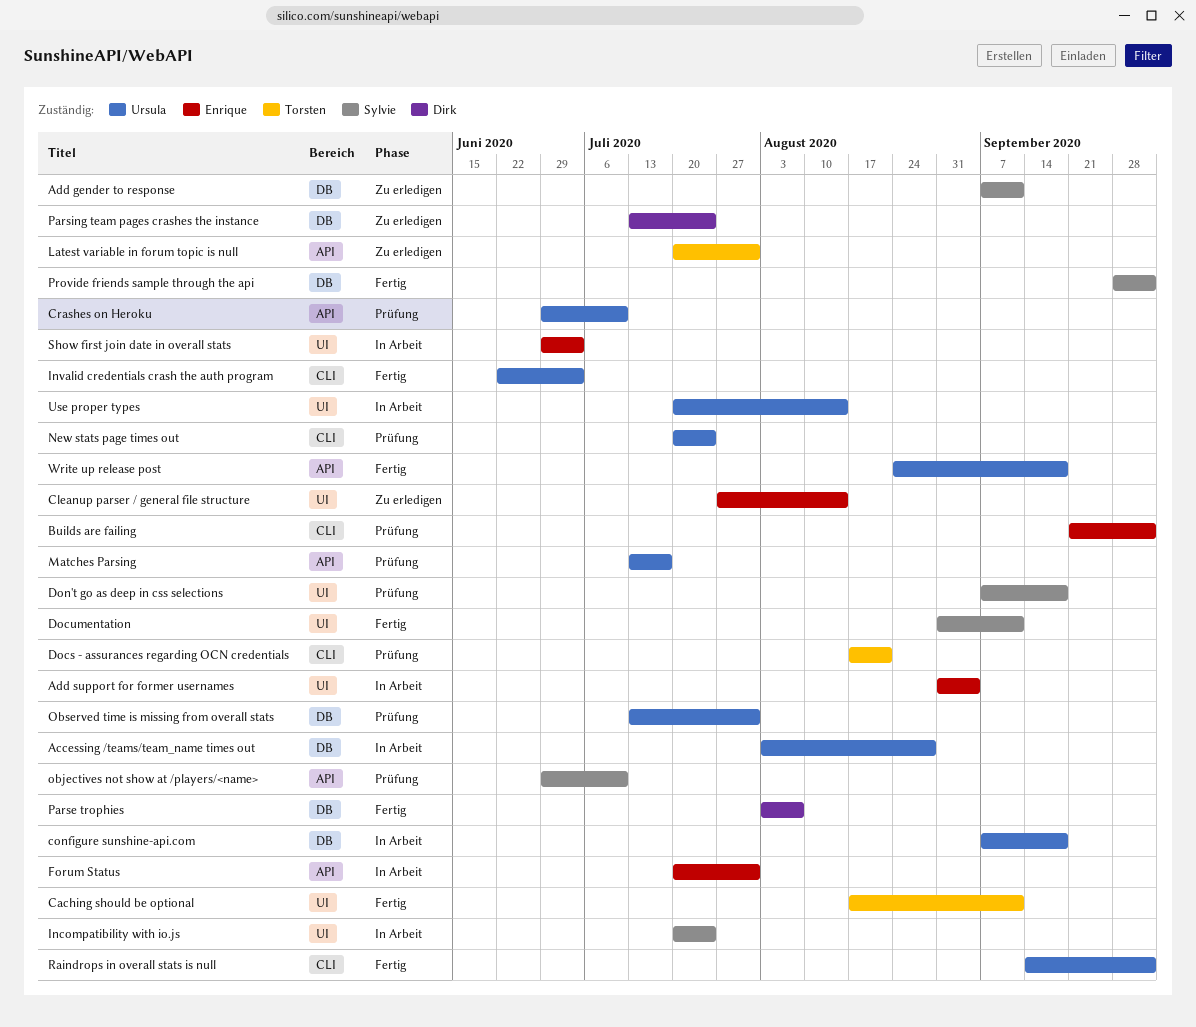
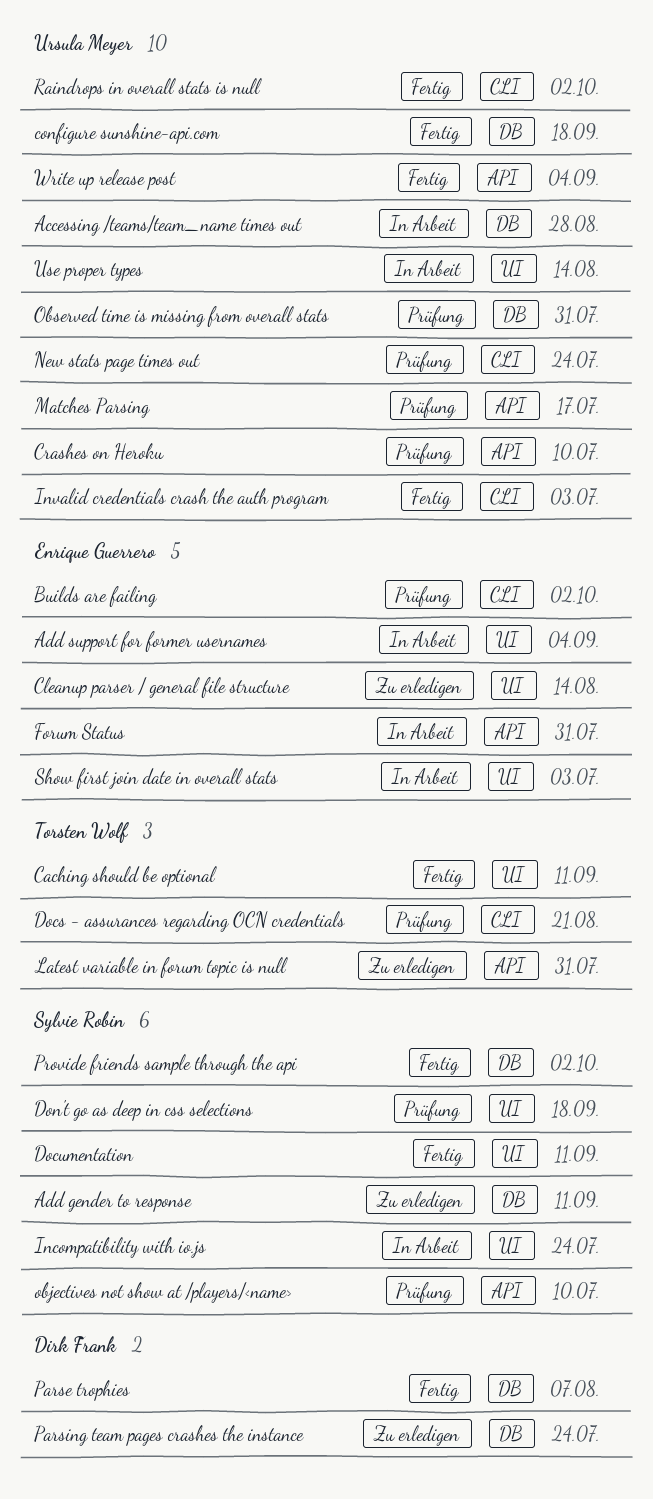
configure sunshine-api.com, status: In Arbeit -> Fertig
Write up release post, due: Sep 18 -> Sep 4

